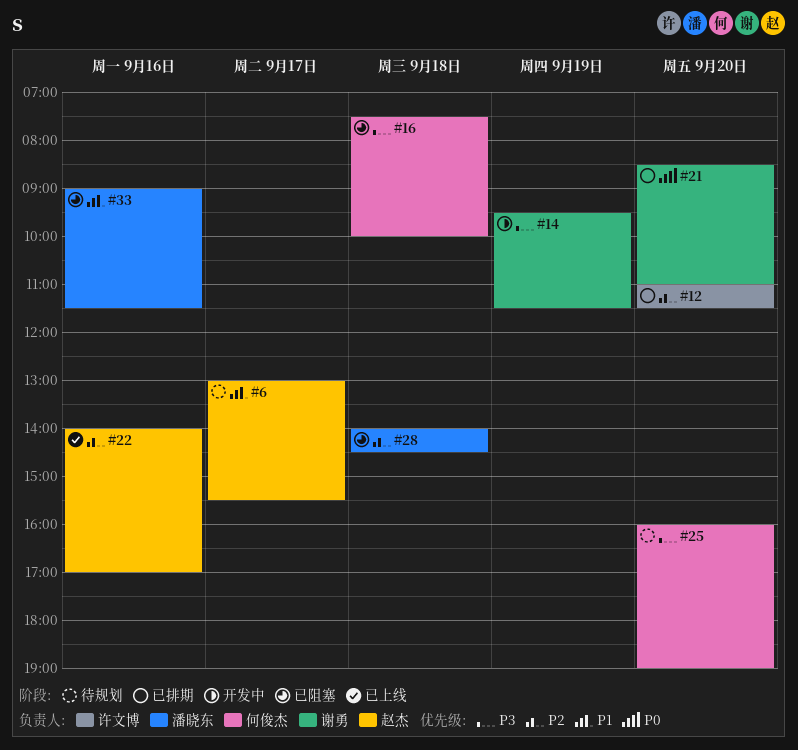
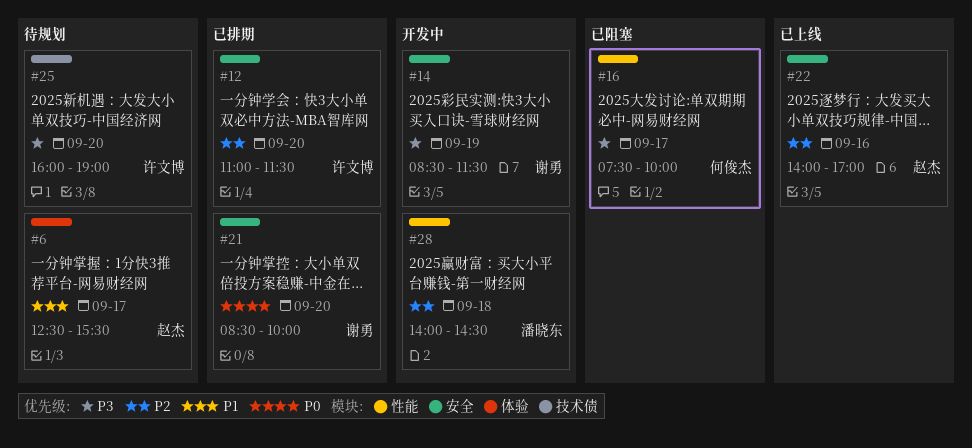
#6, begins: 13:00 -> 12:30
#14, begins: 09:30 -> 08:30
#16, day: Sep 18 -> Sep 17
#21, ends: 11:00 -> 10:00
#25, owner: 何俊杰 -> 许文博
#28, status: 已阻塞 -> 开发中
#33: present -> none

